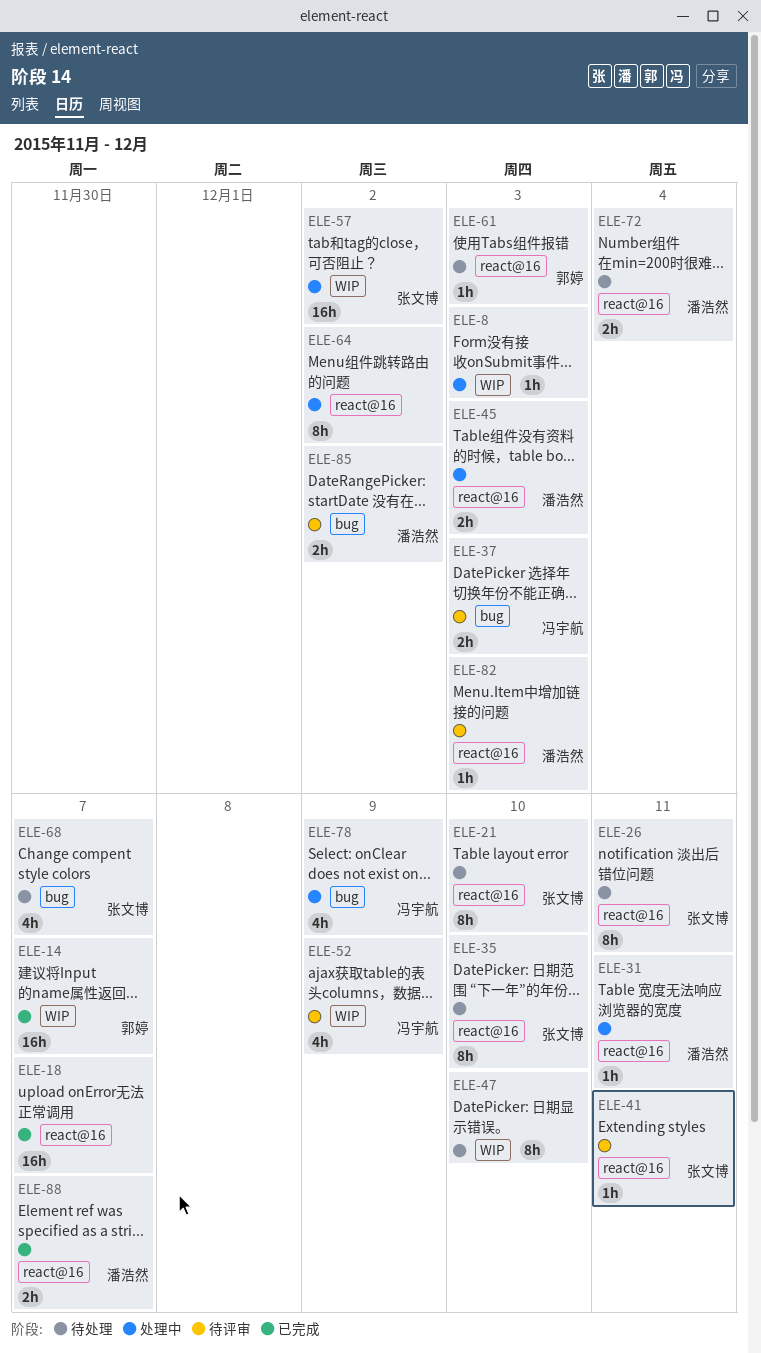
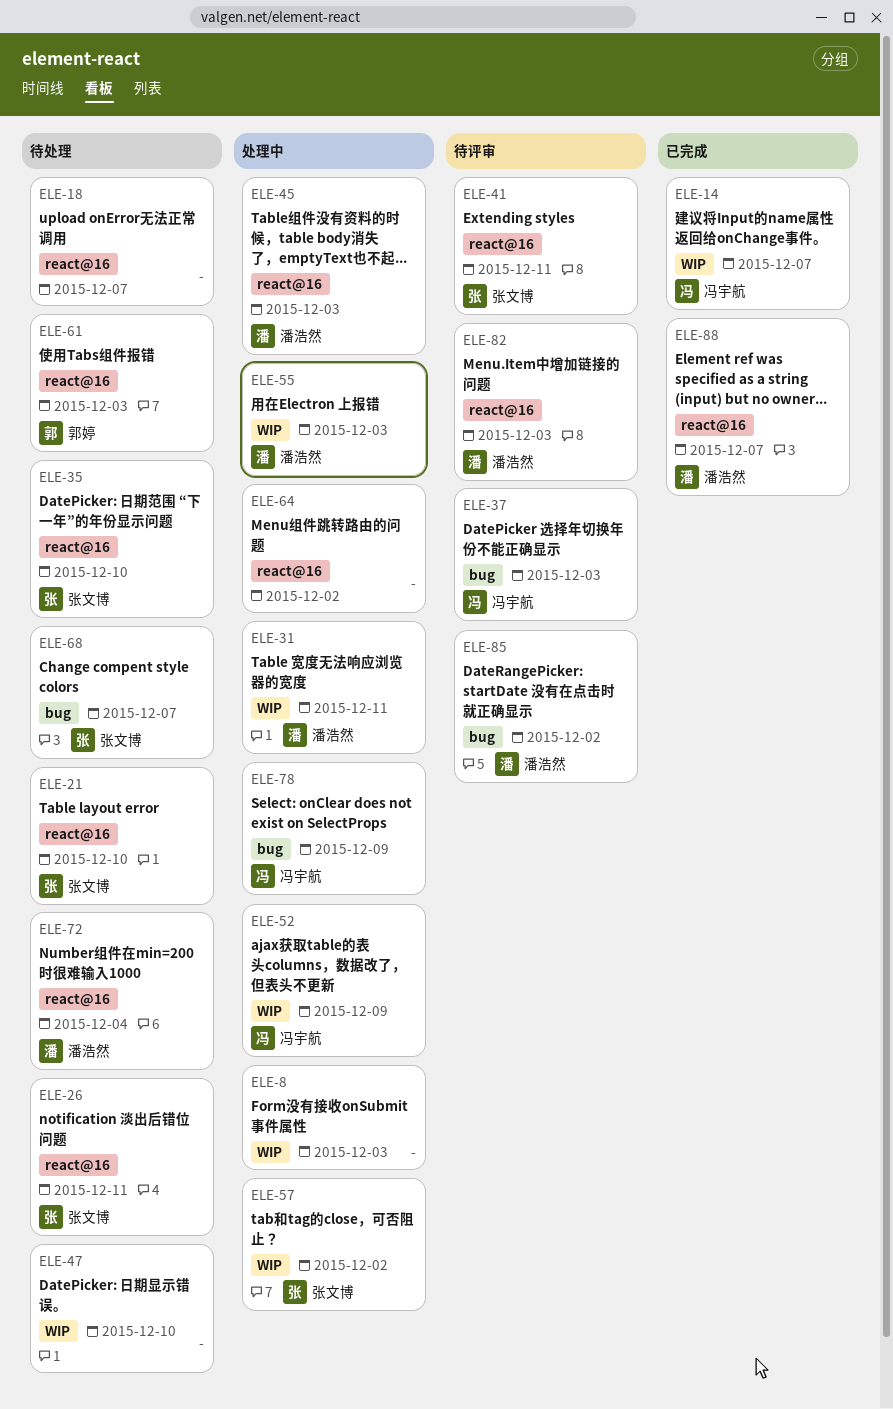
ELE-14, owner: 郭婷 -> 冯宇航
ELE-18, status: 已完成 -> 待处理
ELE-31, label: react@16 -> WIP
ELE-52, status: 待评审 -> 处理中
ELE-55: none -> present

